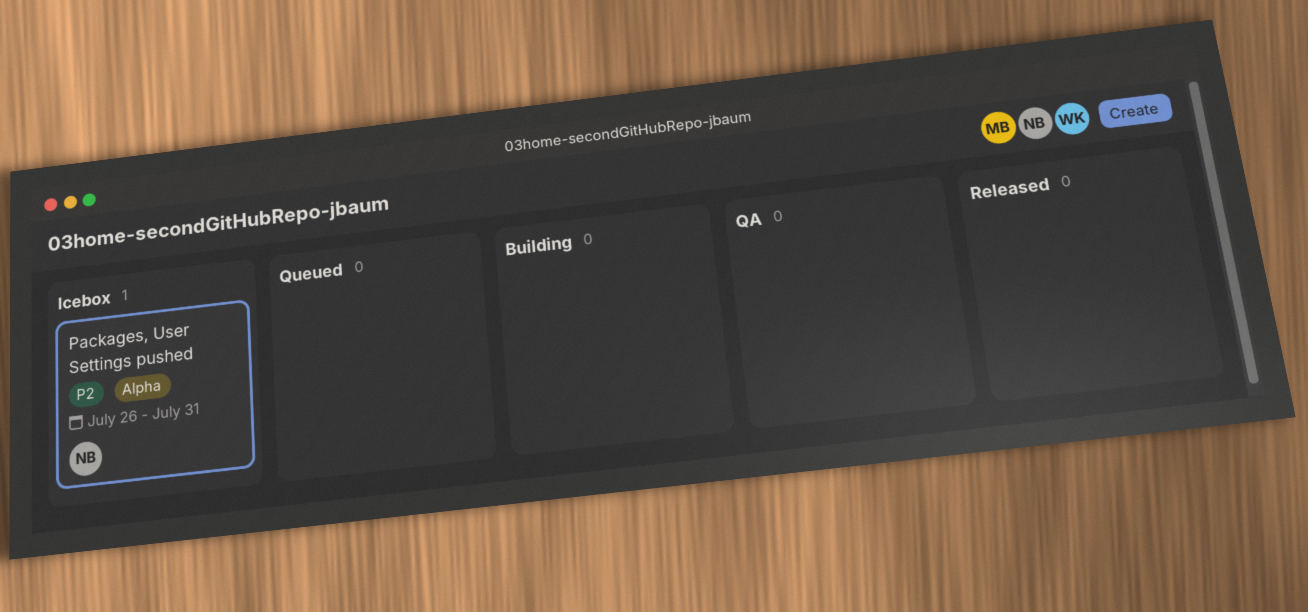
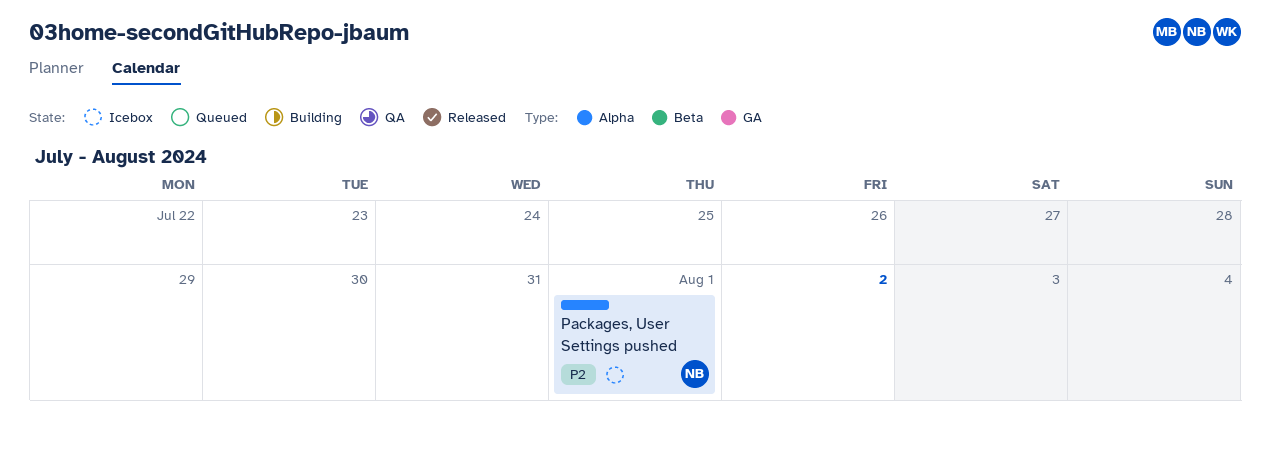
Packages, User Settings pushed, due: Jul 31 -> Aug 1

